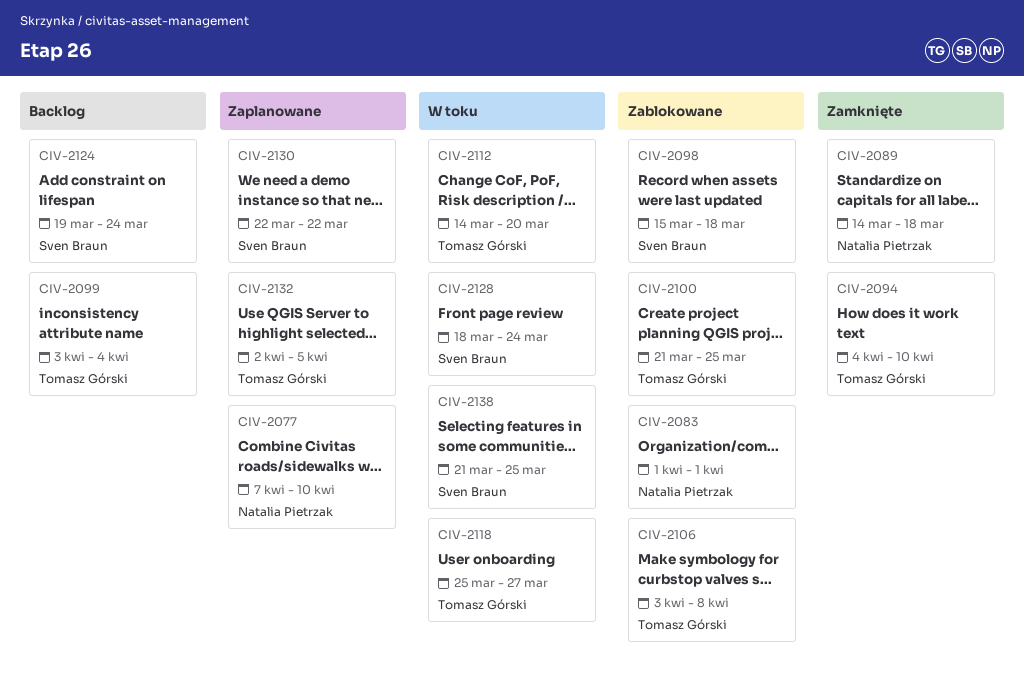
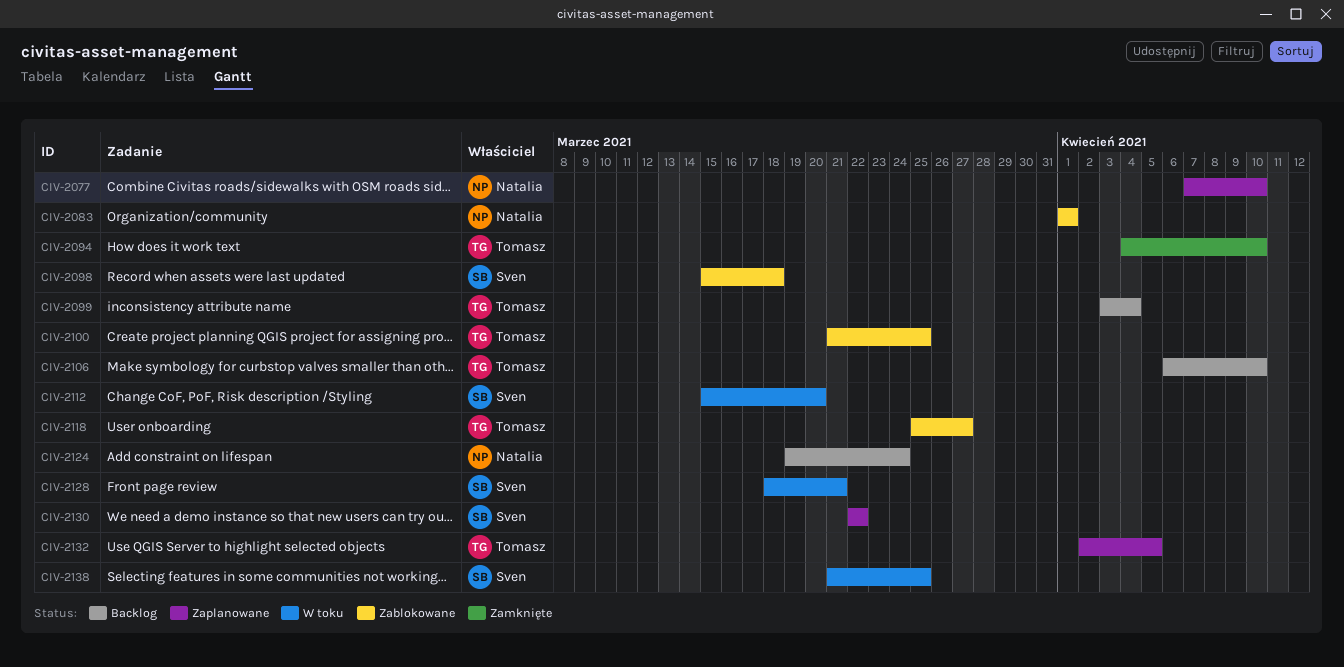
CIV-2089: present -> none
CIV-2106, status: Zablokowane -> Backlog
CIV-2106, start: Apr 3 -> Apr 6
CIV-2106, due: Apr 8 -> Apr 10
CIV-2112, owner: Tomasz Górski -> Sven Braun
CIV-2112, start: Mar 14 -> Mar 15
CIV-2118, status: W toku -> Zablokowane
CIV-2124, owner: Sven Braun -> Natalia Pietrzak
CIV-2128, due: Mar 24 -> Mar 21

